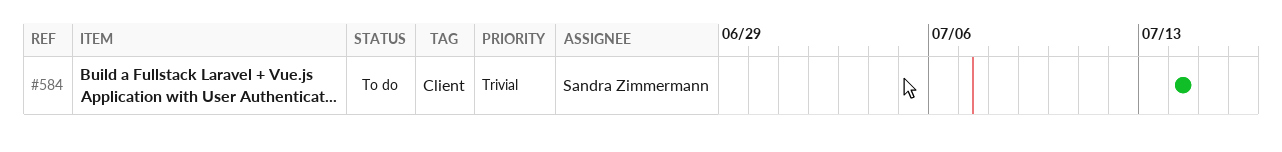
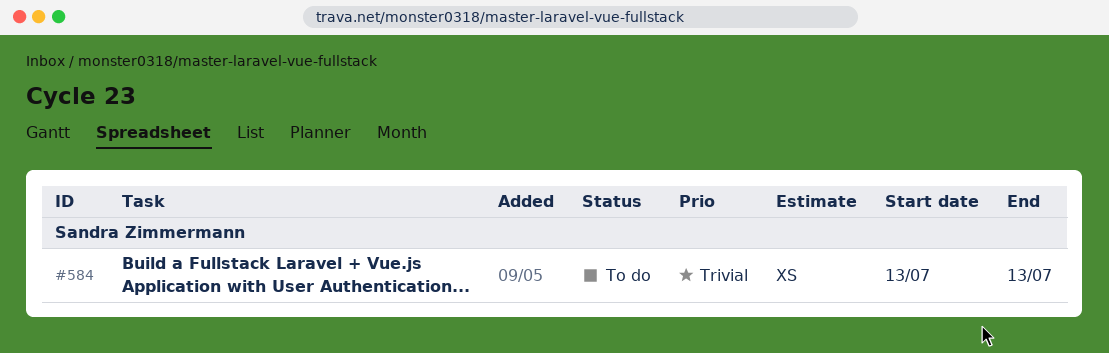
#584, start: Jul 14 -> Jul 13
#584, due: Jul 14 -> Jul 13

